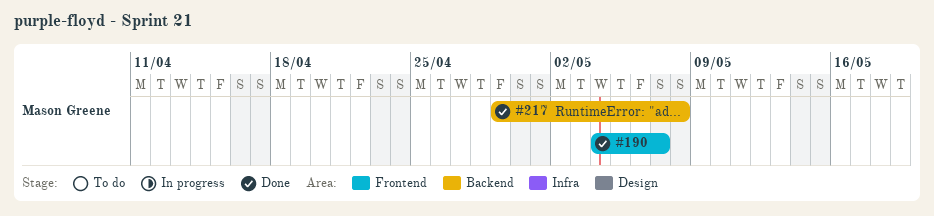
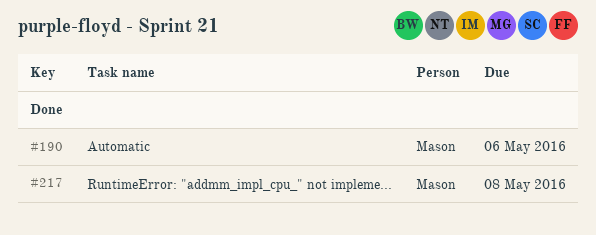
#190, due: May 7 -> May 6

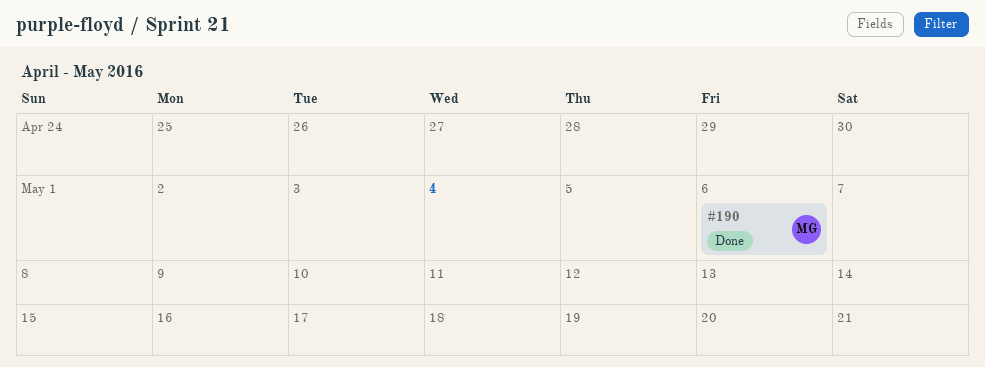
#217: present -> none

